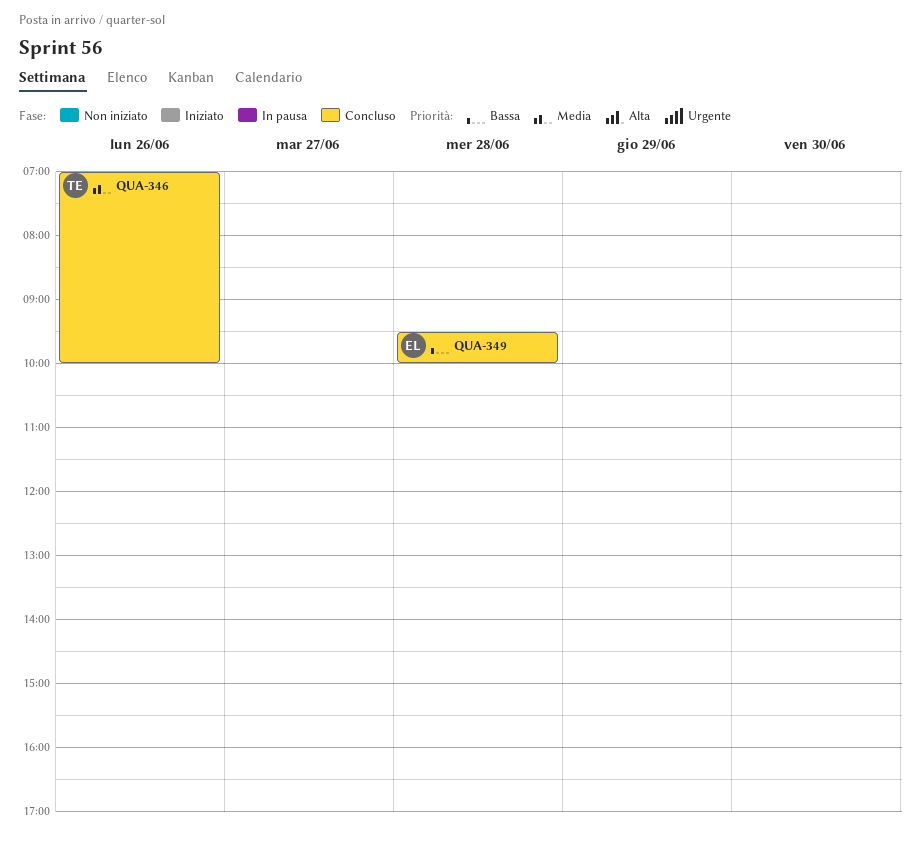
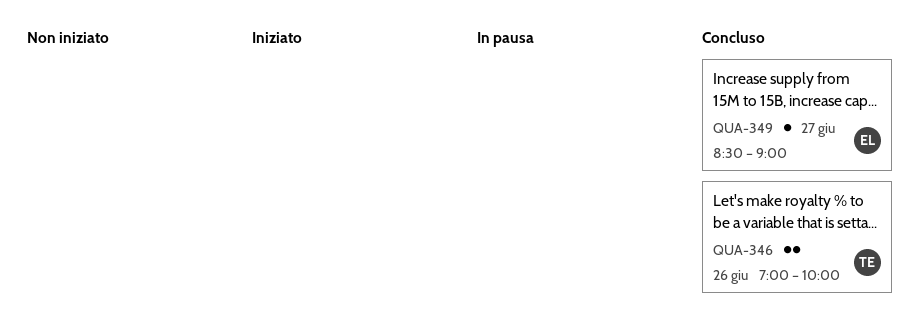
QUA-349, day: Jun 28 -> Jun 27
QUA-349, begins: 09:30 -> 08:30
QUA-349, ends: 10:00 -> 09:00

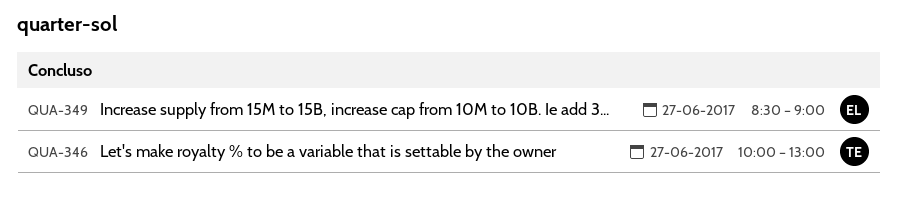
QUA-346, day: Jun 26 -> Jun 27
QUA-346, begins: 07:00 -> 10:00
QUA-346, ends: 10:00 -> 13:00

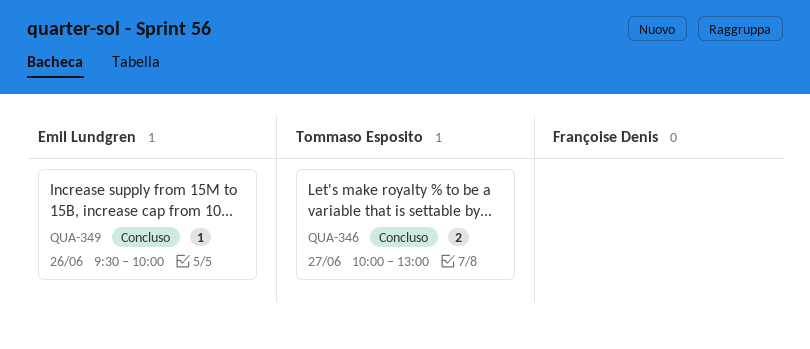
QUA-349, day: Jun 27 -> Jun 26
QUA-349, begins: 08:30 -> 09:30
QUA-349, ends: 09:00 -> 10:00

